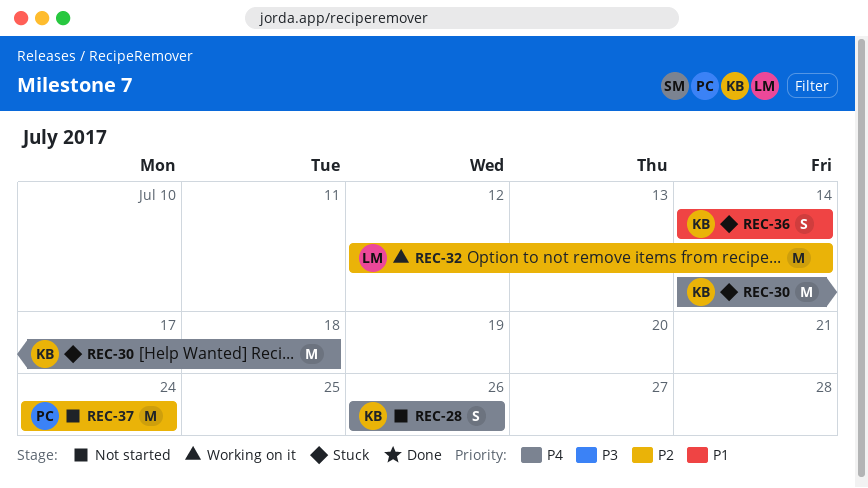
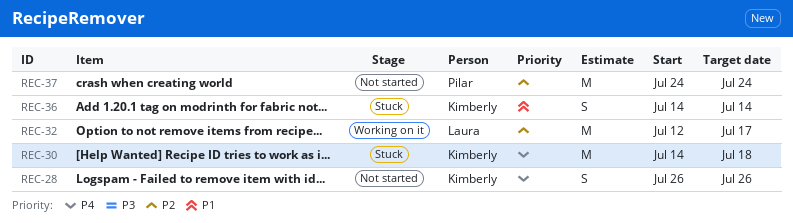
REC-32, due: Jul 14 -> Jul 17

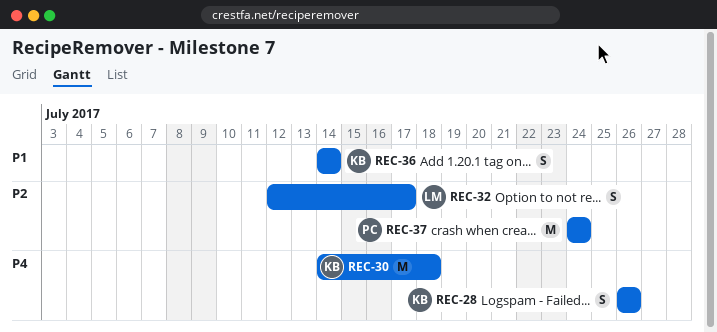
REC-32, estimate: M -> S

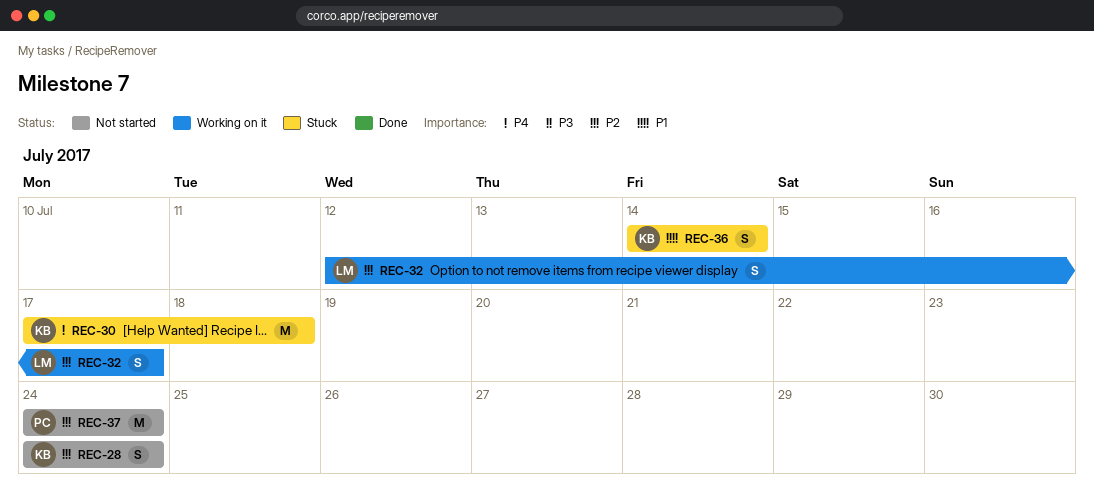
REC-28, priority: P4 -> P2
REC-28, start: Jul 26 -> Jul 24
REC-28, due: Jul 26 -> Jul 24
REC-30, start: Jul 14 -> Jul 17

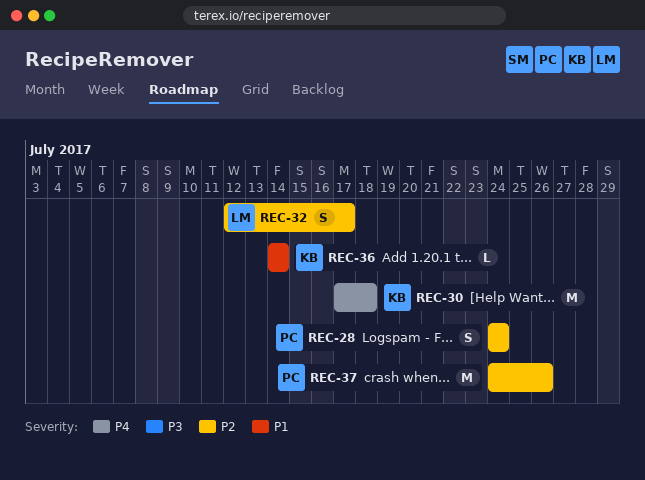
REC-28, owner: KB -> PC
REC-36, estimate: S -> L
REC-37, due: Jul 24 -> Jul 26

